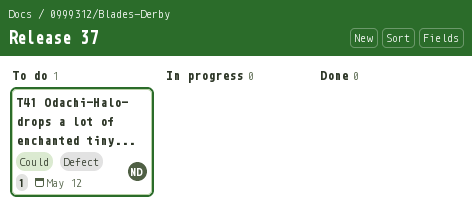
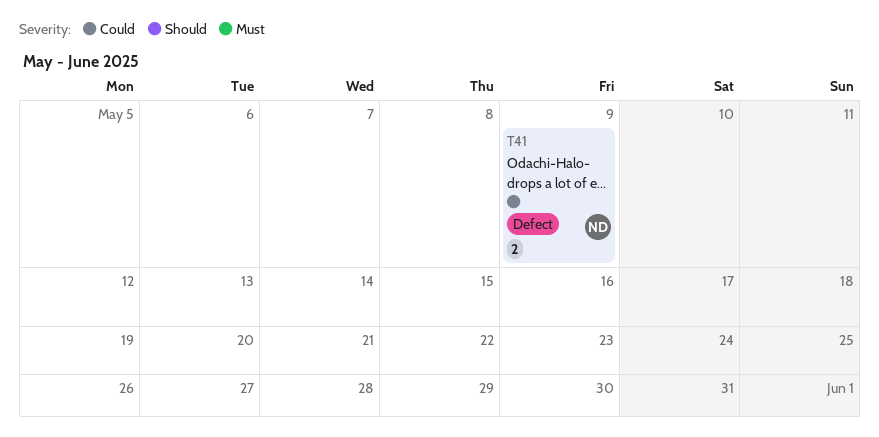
T41, estimate: 1 -> 2
T41, due: May 12 -> May 9

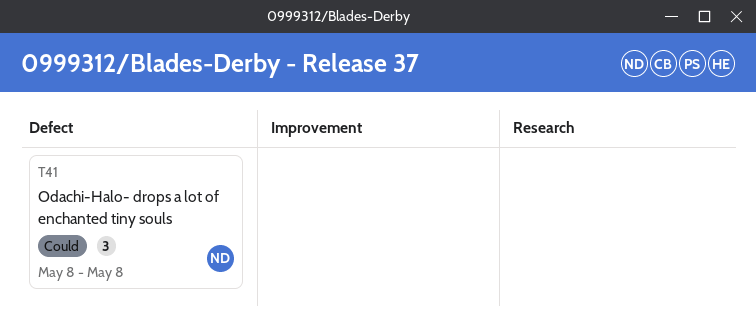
T41, estimate: 2 -> 3
T41, due: May 9 -> May 8

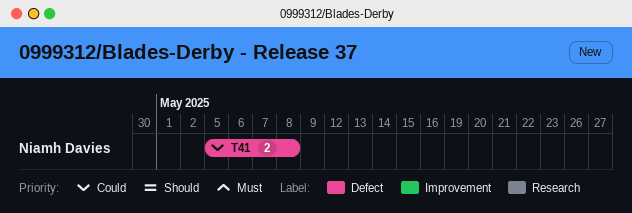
T41, estimate: 3 -> 2
T41, start: May 8 -> May 5

